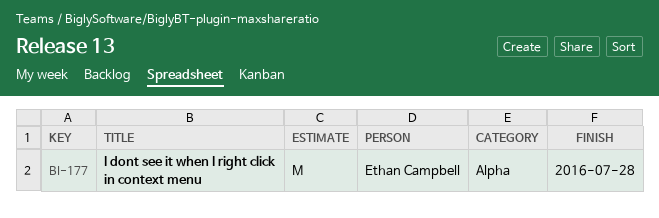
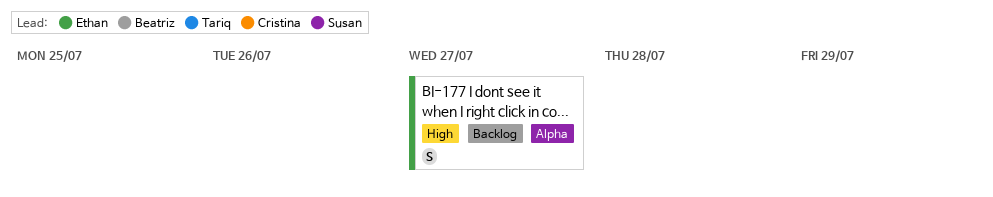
BI-177, estimate: M -> S
BI-177, due: Jul 28 -> Jul 27

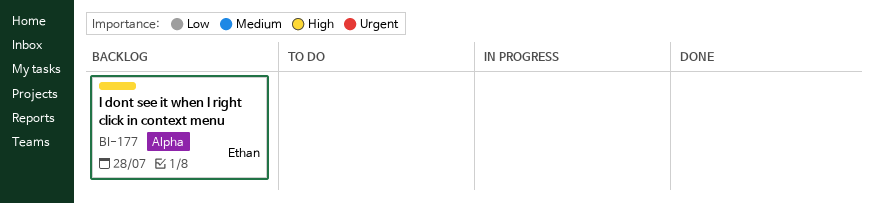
BI-177, due: Jul 27 -> Jul 28

